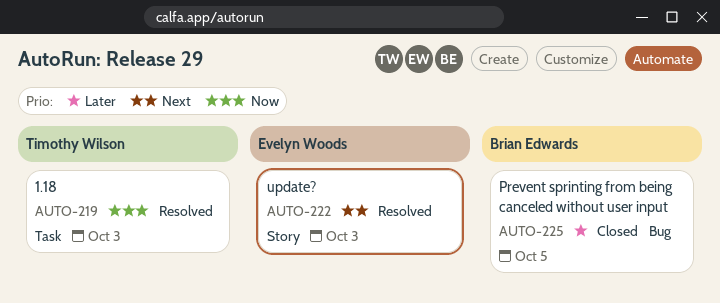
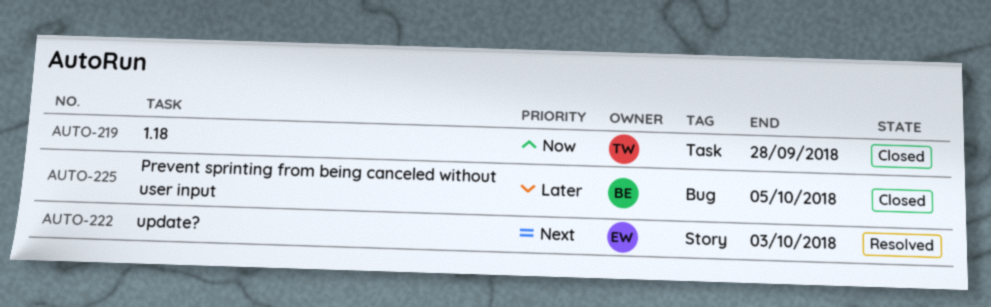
AUTO-219, status: Resolved -> Closed
AUTO-219, due: Oct 3 -> Sep 28

